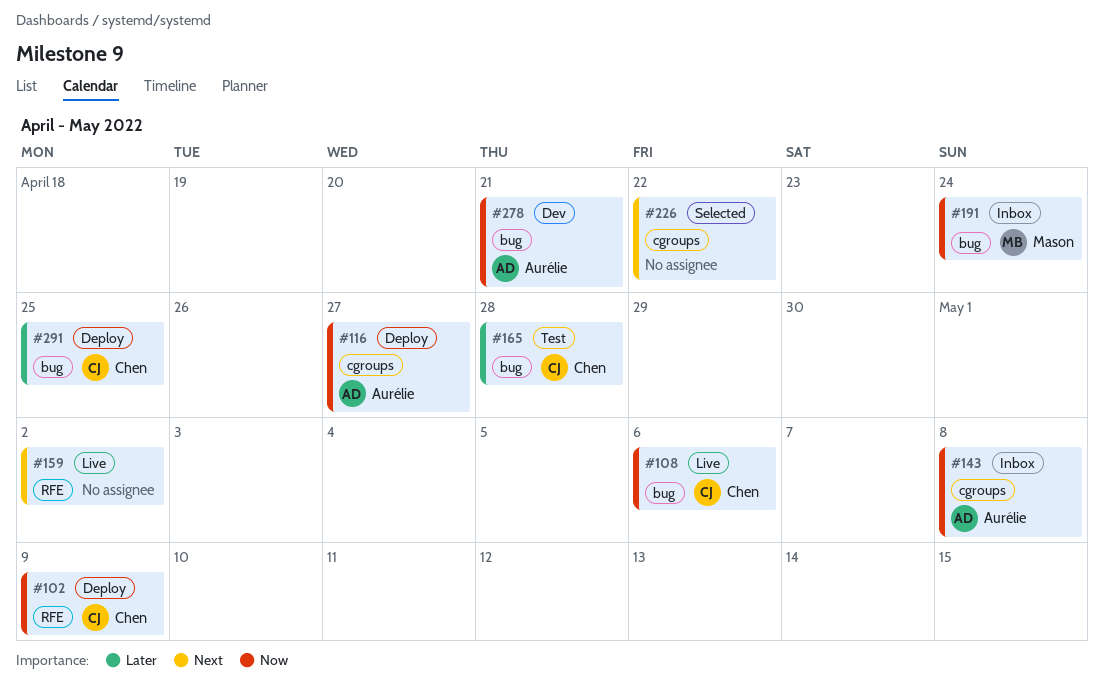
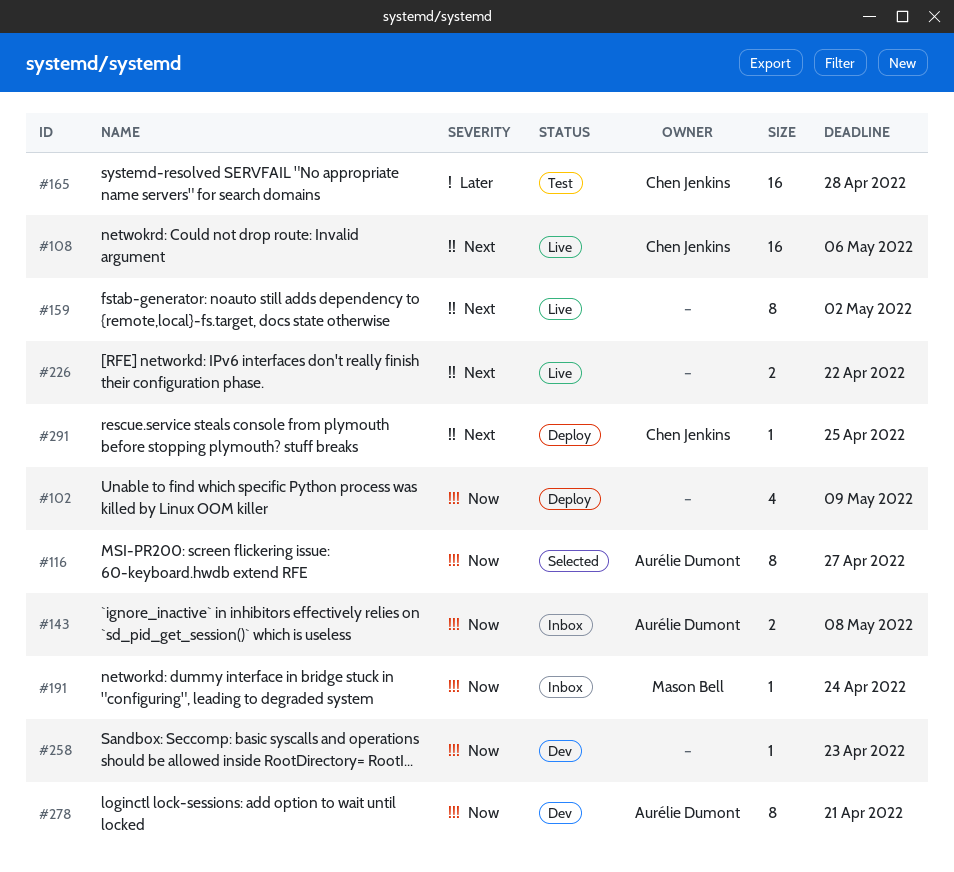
#102, owner: Chen Jenkins -> none
#108, priority: Now -> Next
#116, status: Deploy -> Selected
#226, status: Selected -> Live
#258: none -> present
#291, priority: Later -> Next

